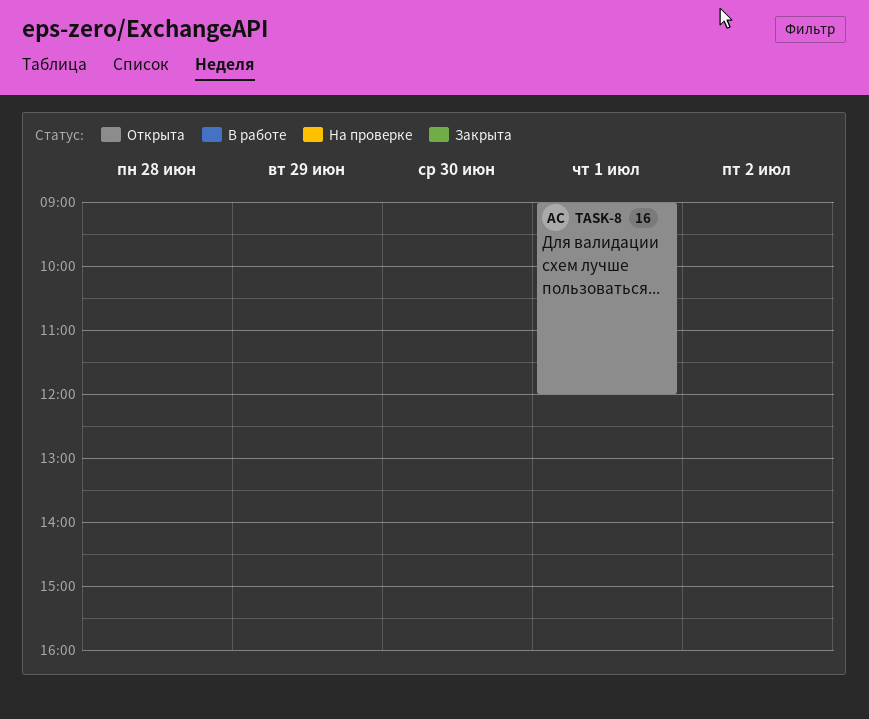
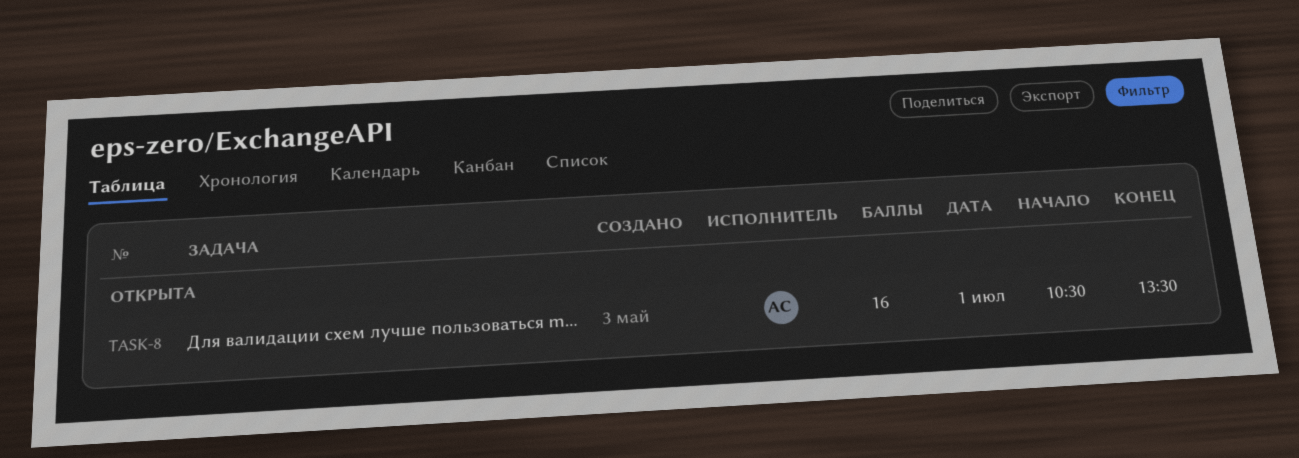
TASK-8, begins: 09:00 -> 10:30
TASK-8, ends: 12:00 -> 13:30

